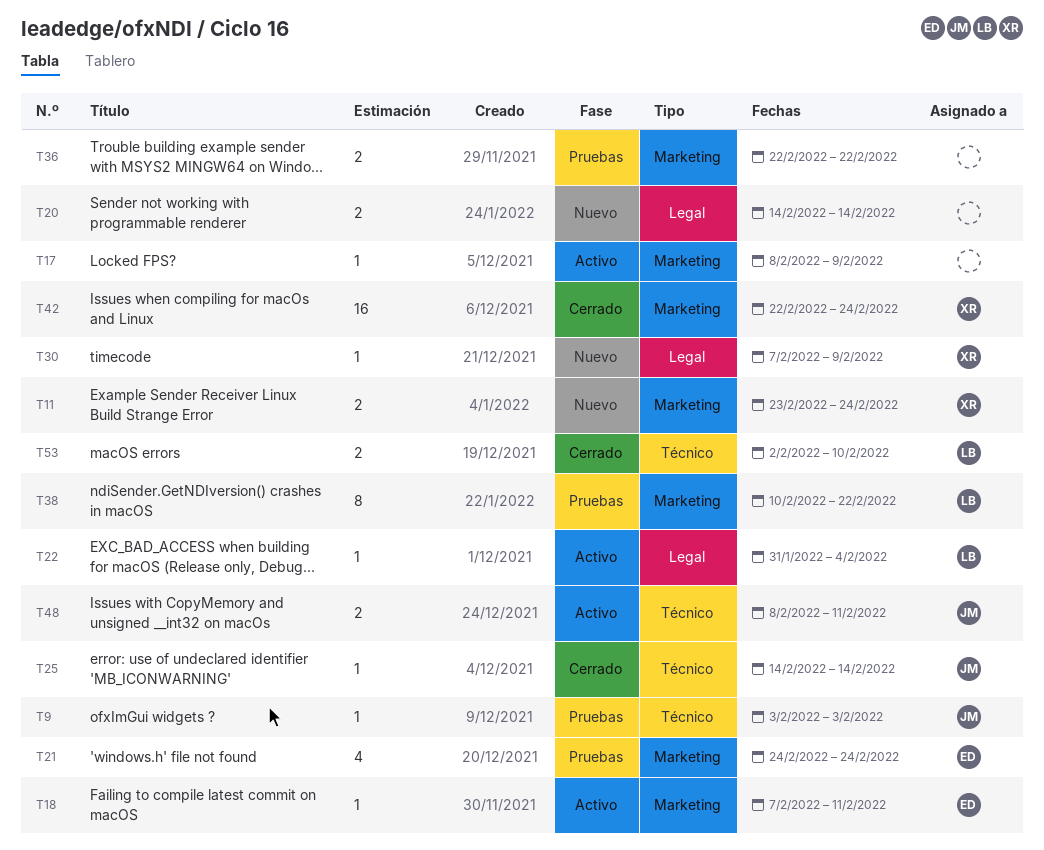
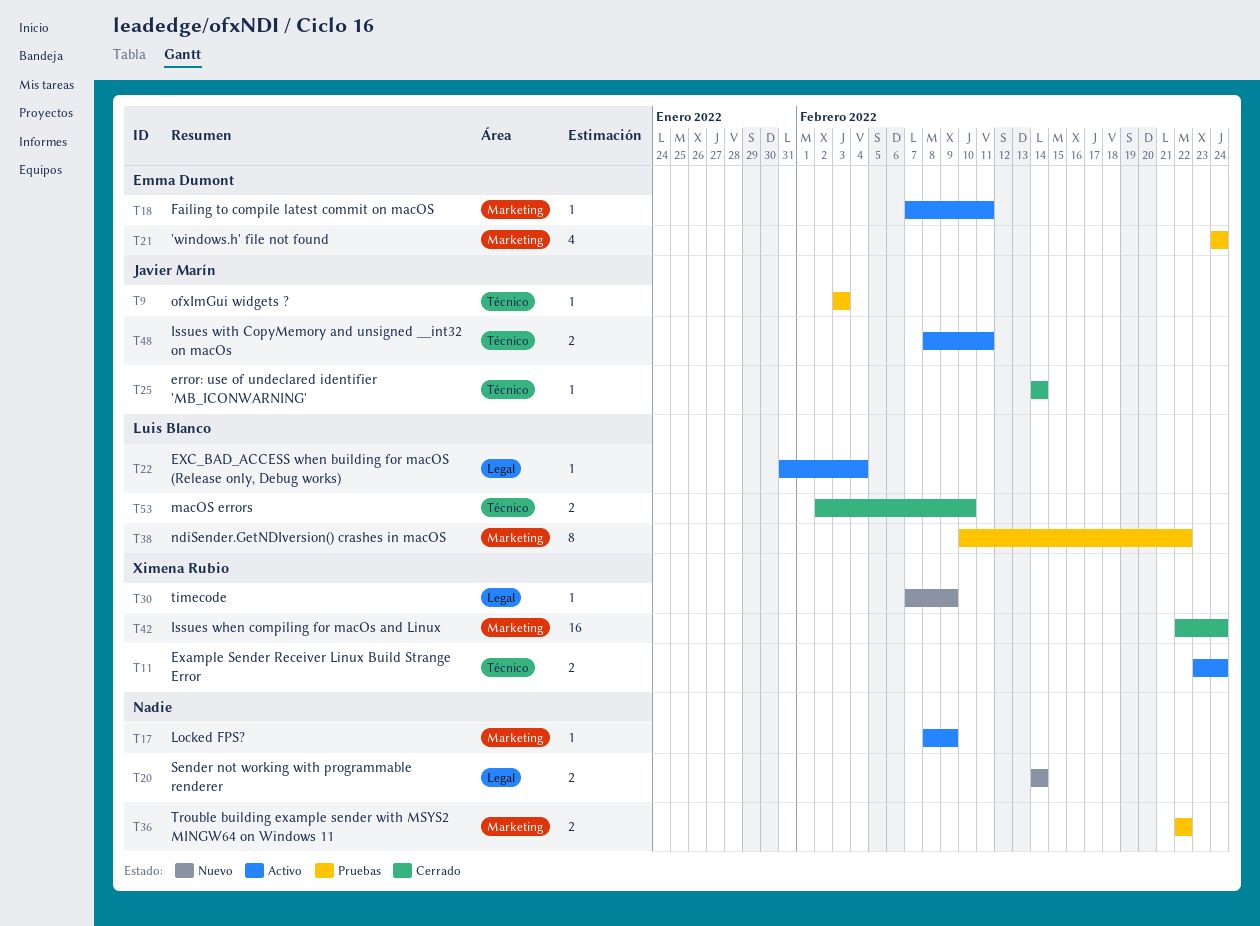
T11, status: Nuevo -> Activo
T11, label: Marketing -> Técnico

